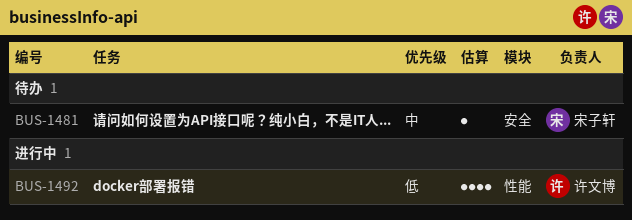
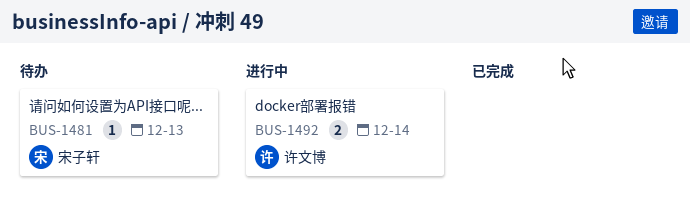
BUS-1492, estimate: 4 -> 2

